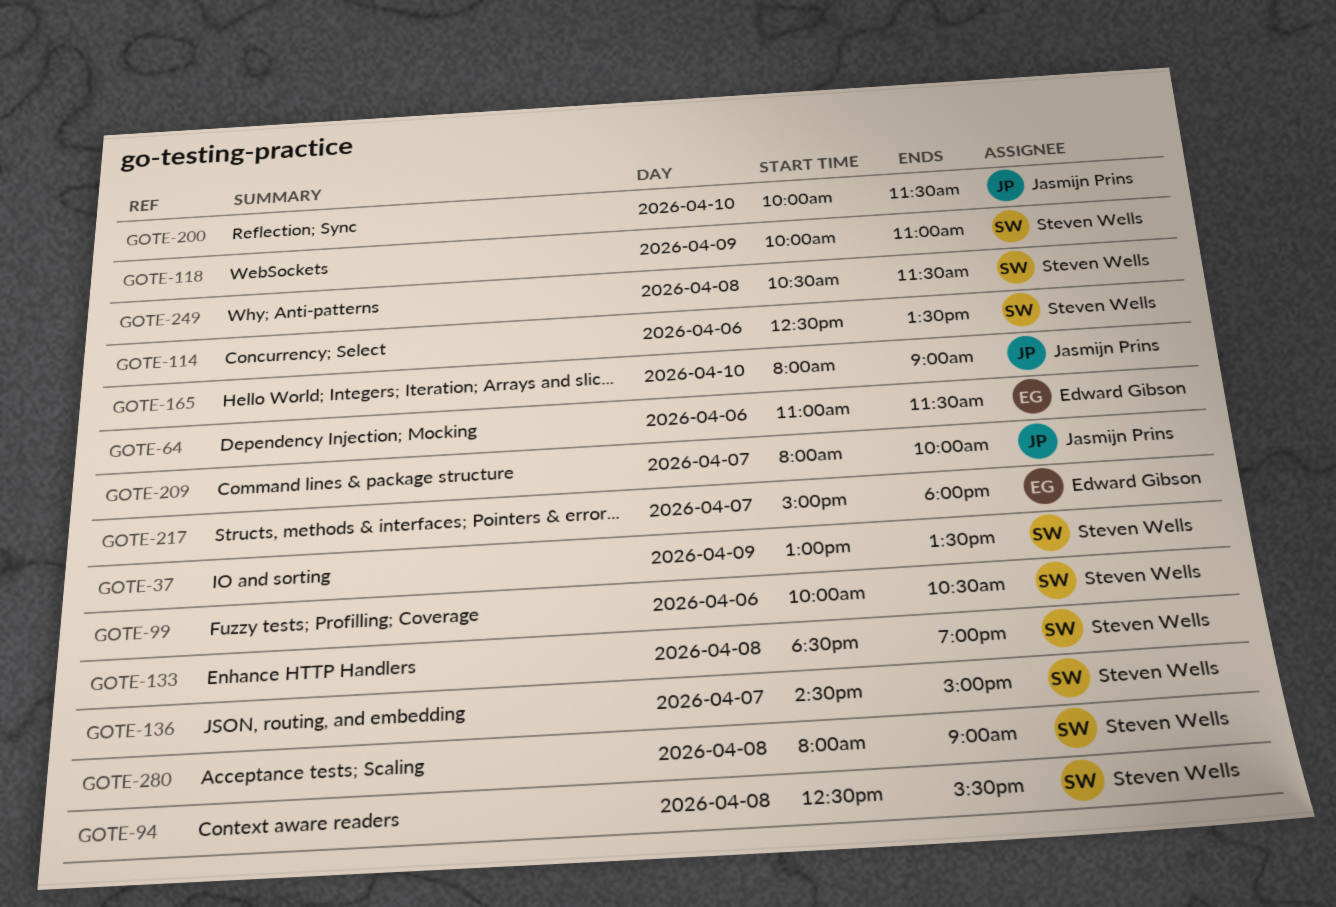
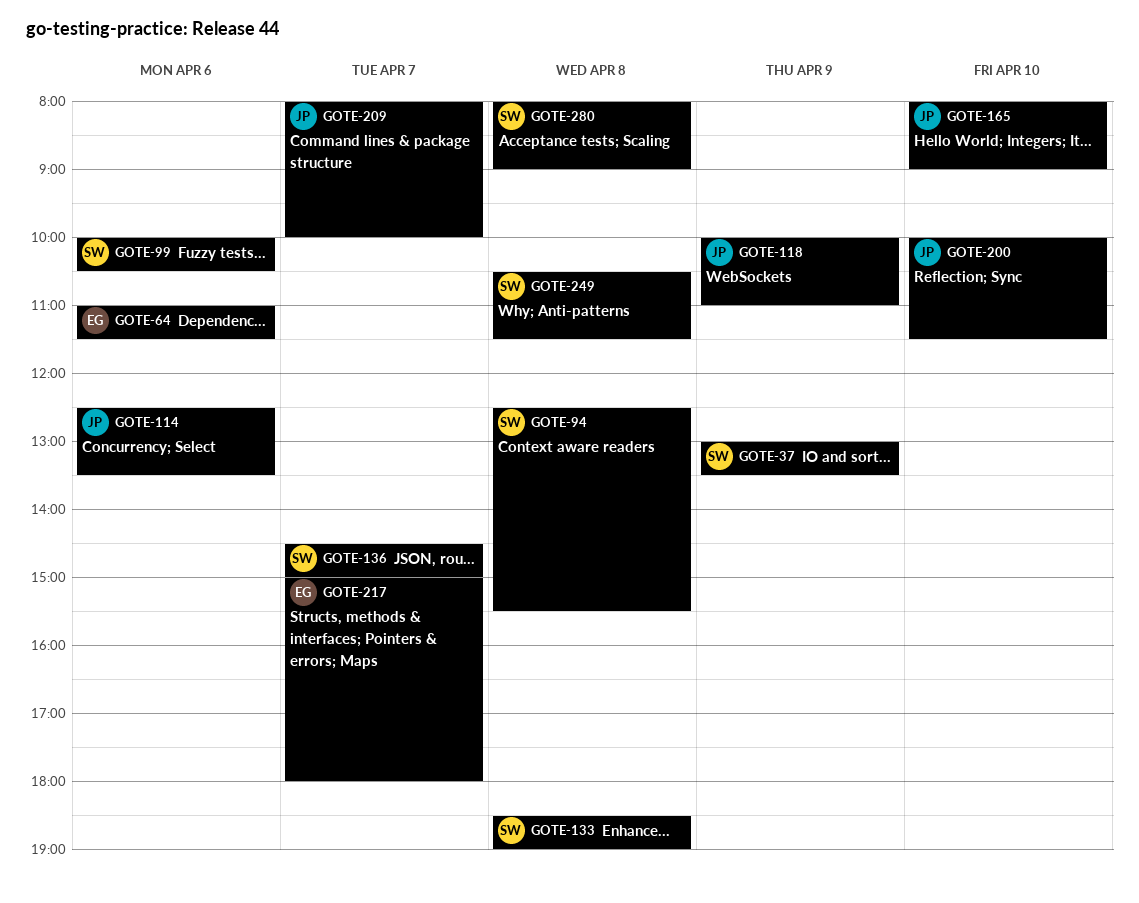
GOTE-114, owner: Steven Wells -> Jasmijn Prins
GOTE-118, owner: Steven Wells -> Jasmijn Prins

